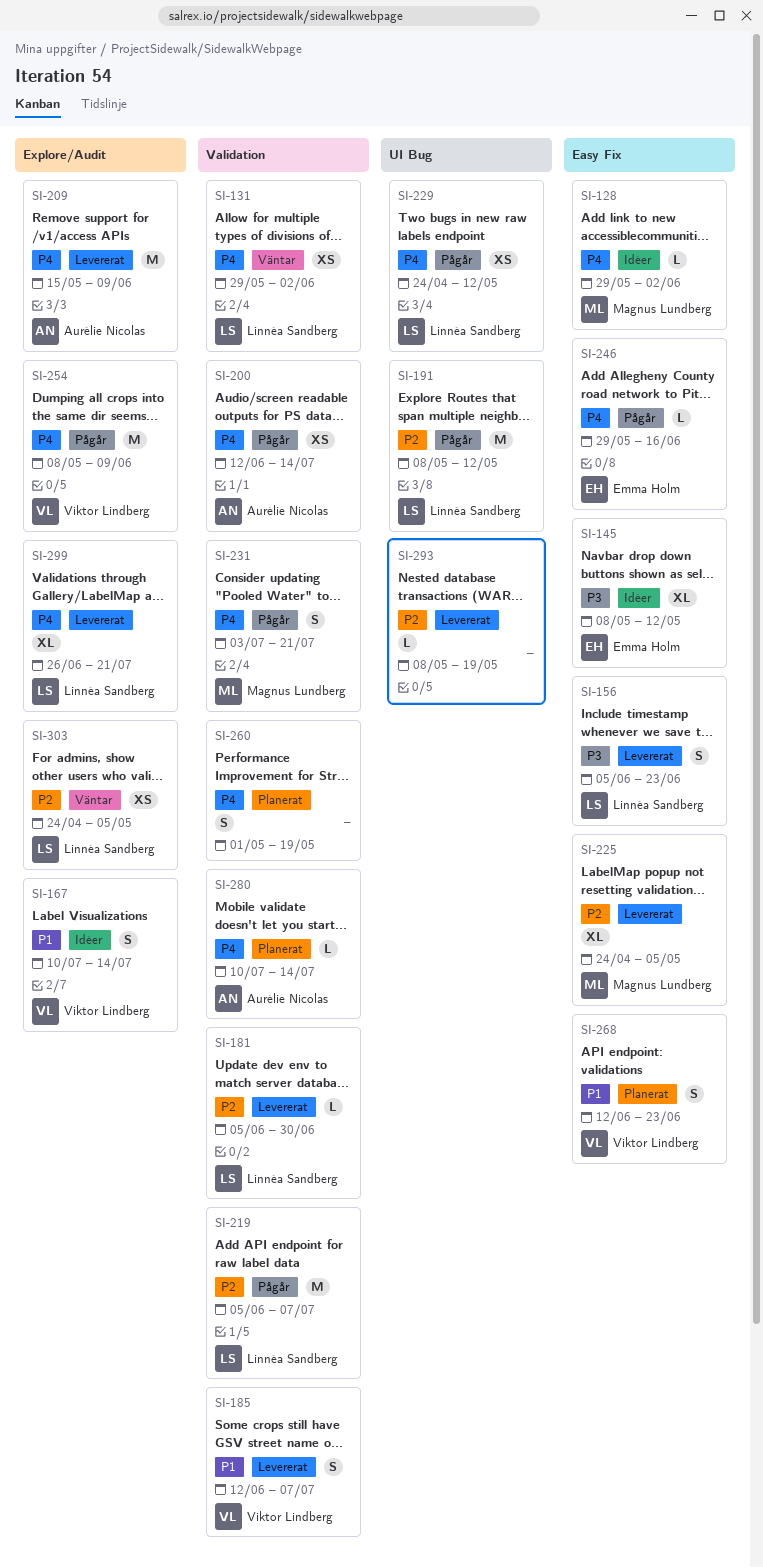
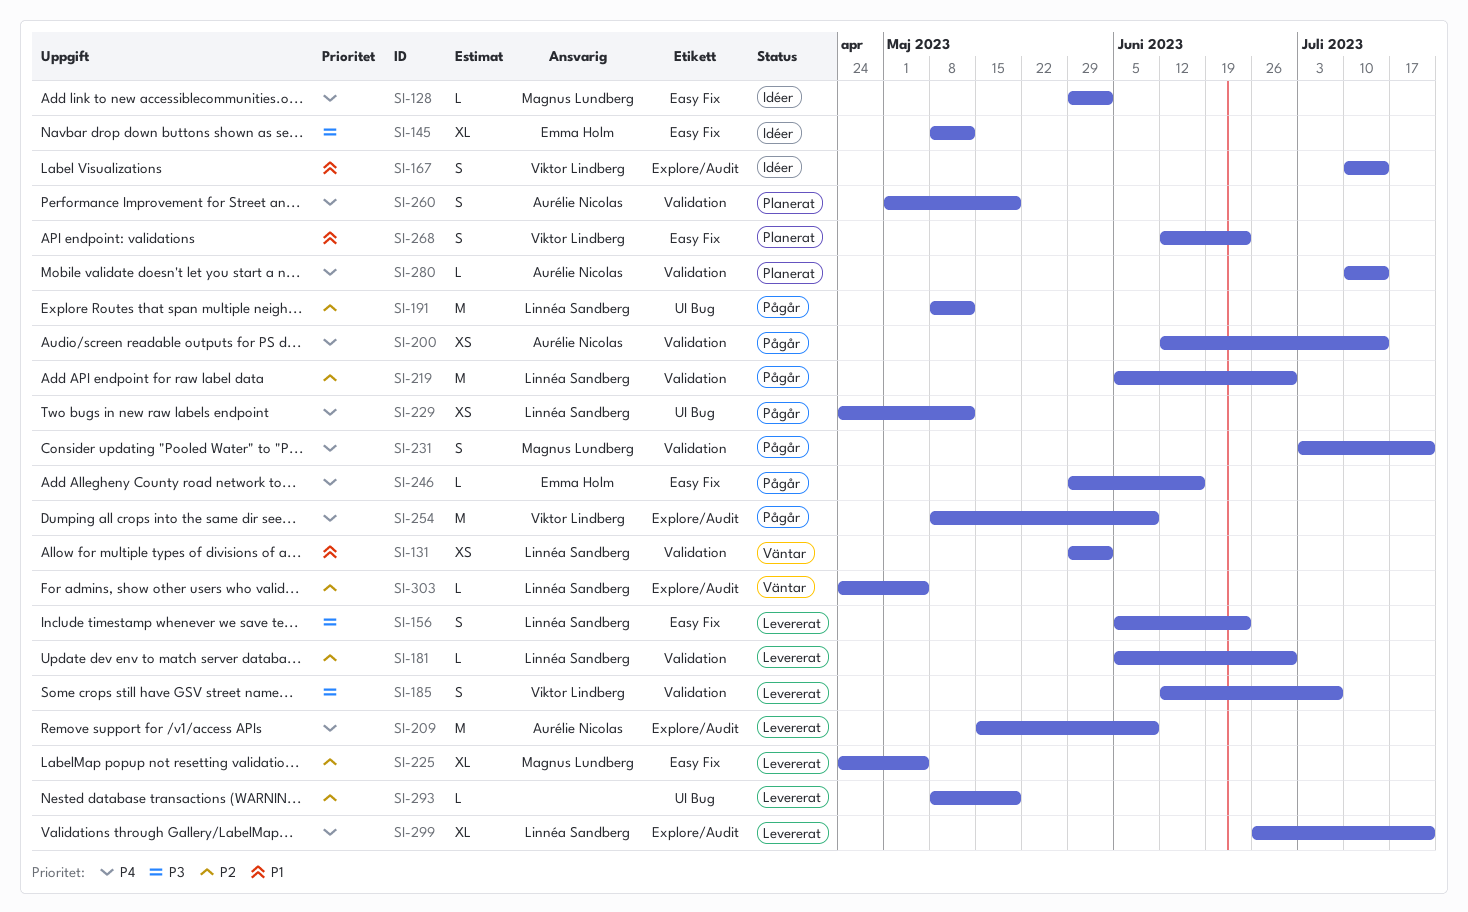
SI-131, priority: P4 -> P1
SI-185, priority: P1 -> P3
SI-219, due: Jul 7 -> Jun 30
SI-260, owner: none -> Aurélie Nicolas
SI-303, estimate: XS -> L

